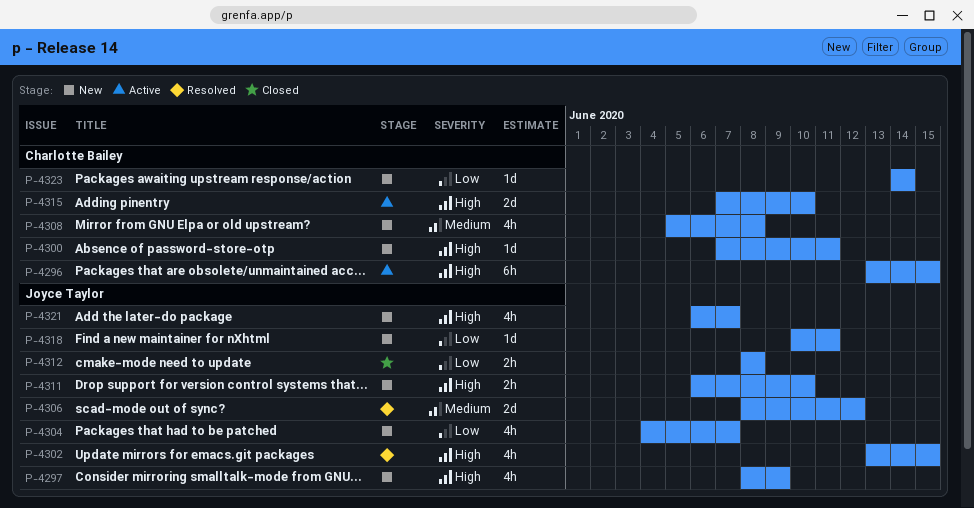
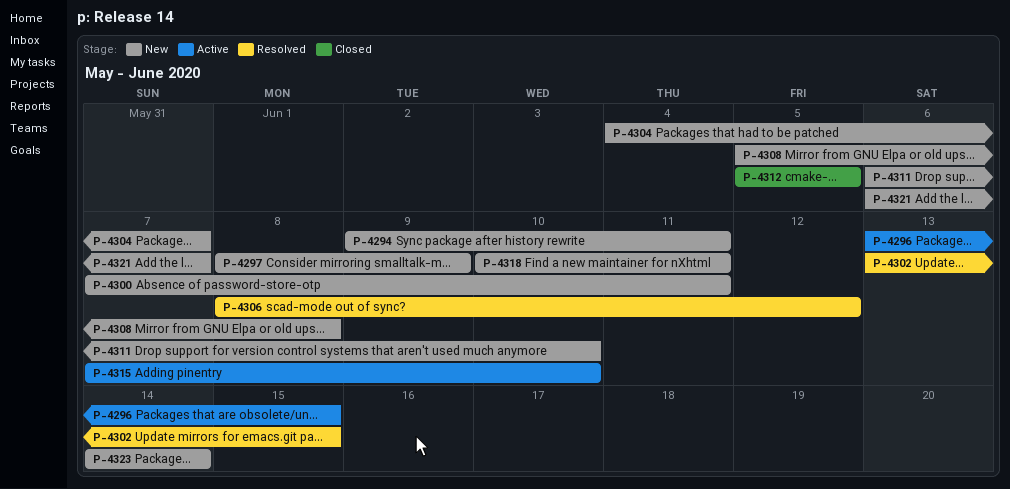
P-4294: none -> present
P-4312, start: Jun 8 -> Jun 5
P-4312, due: Jun 8 -> Jun 5

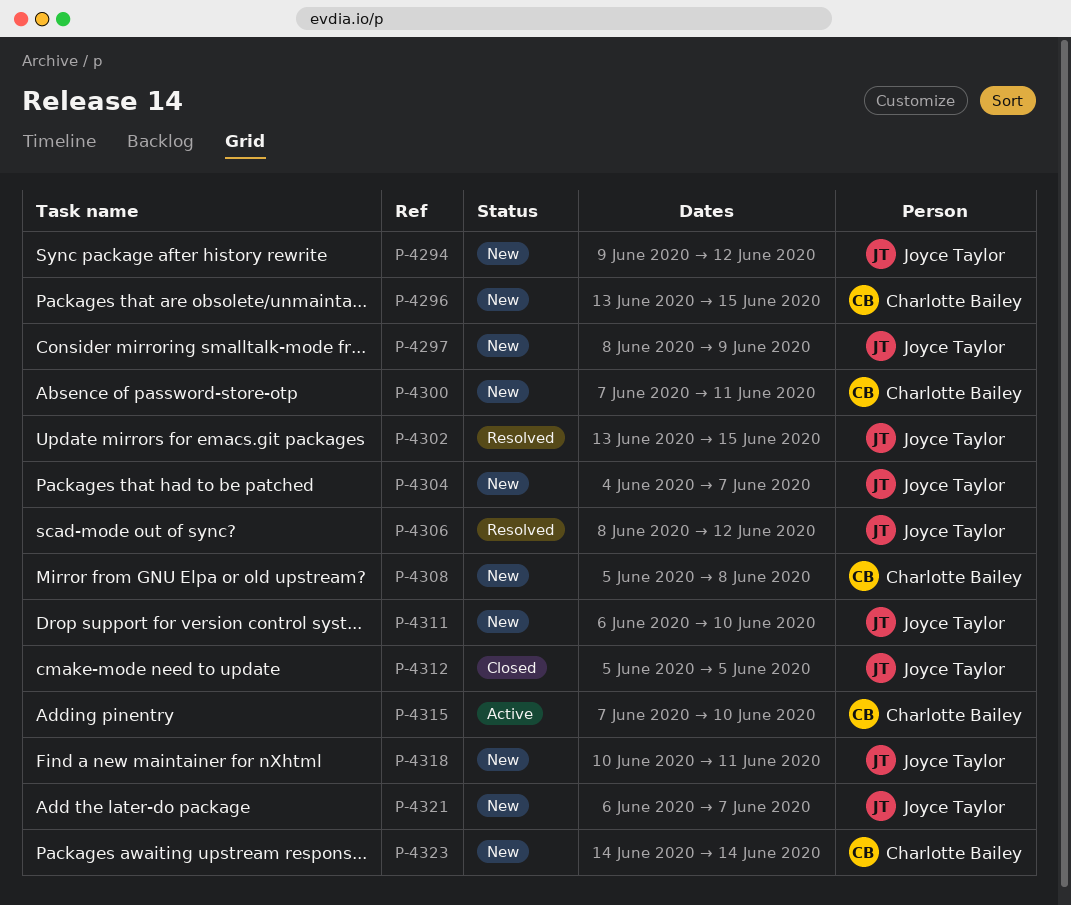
P-4294, due: Jun 11 -> Jun 12
P-4296, status: Active -> New

